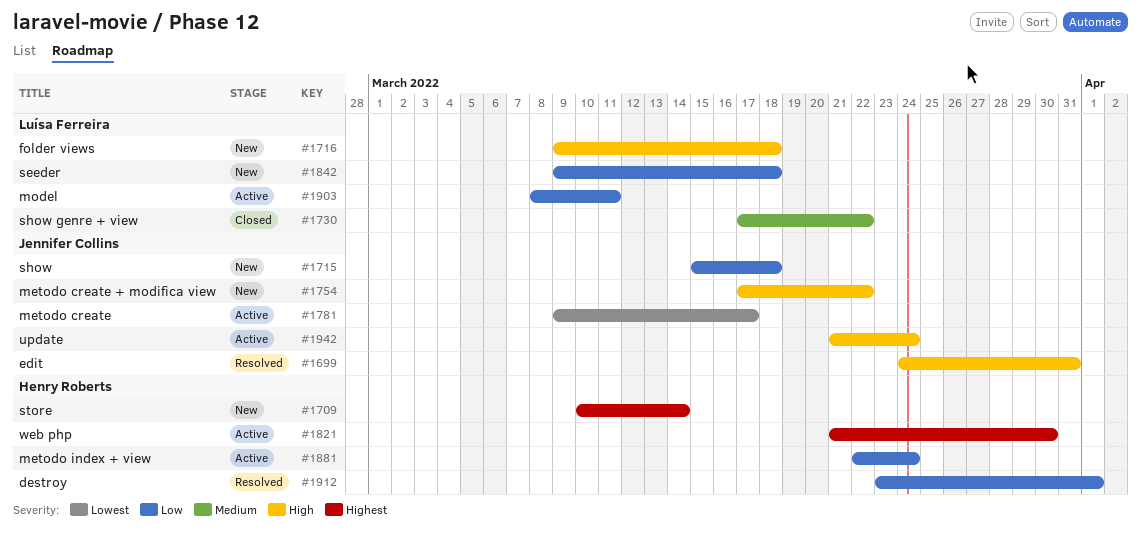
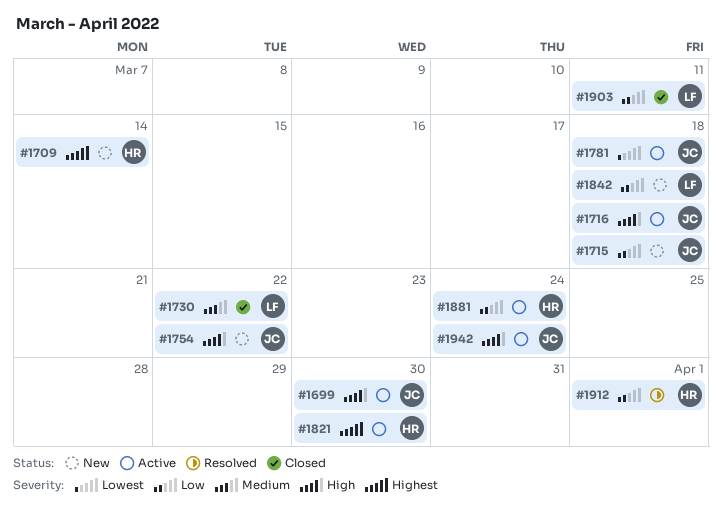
#1699, status: Resolved -> Active
#1699, due: Mar 31 -> Mar 30
#1716, status: New -> Active
#1716, owner: Luísa Ferreira -> Jennifer Collins
#1781, due: Mar 17 -> Mar 18
#1903, status: Active -> Closed

